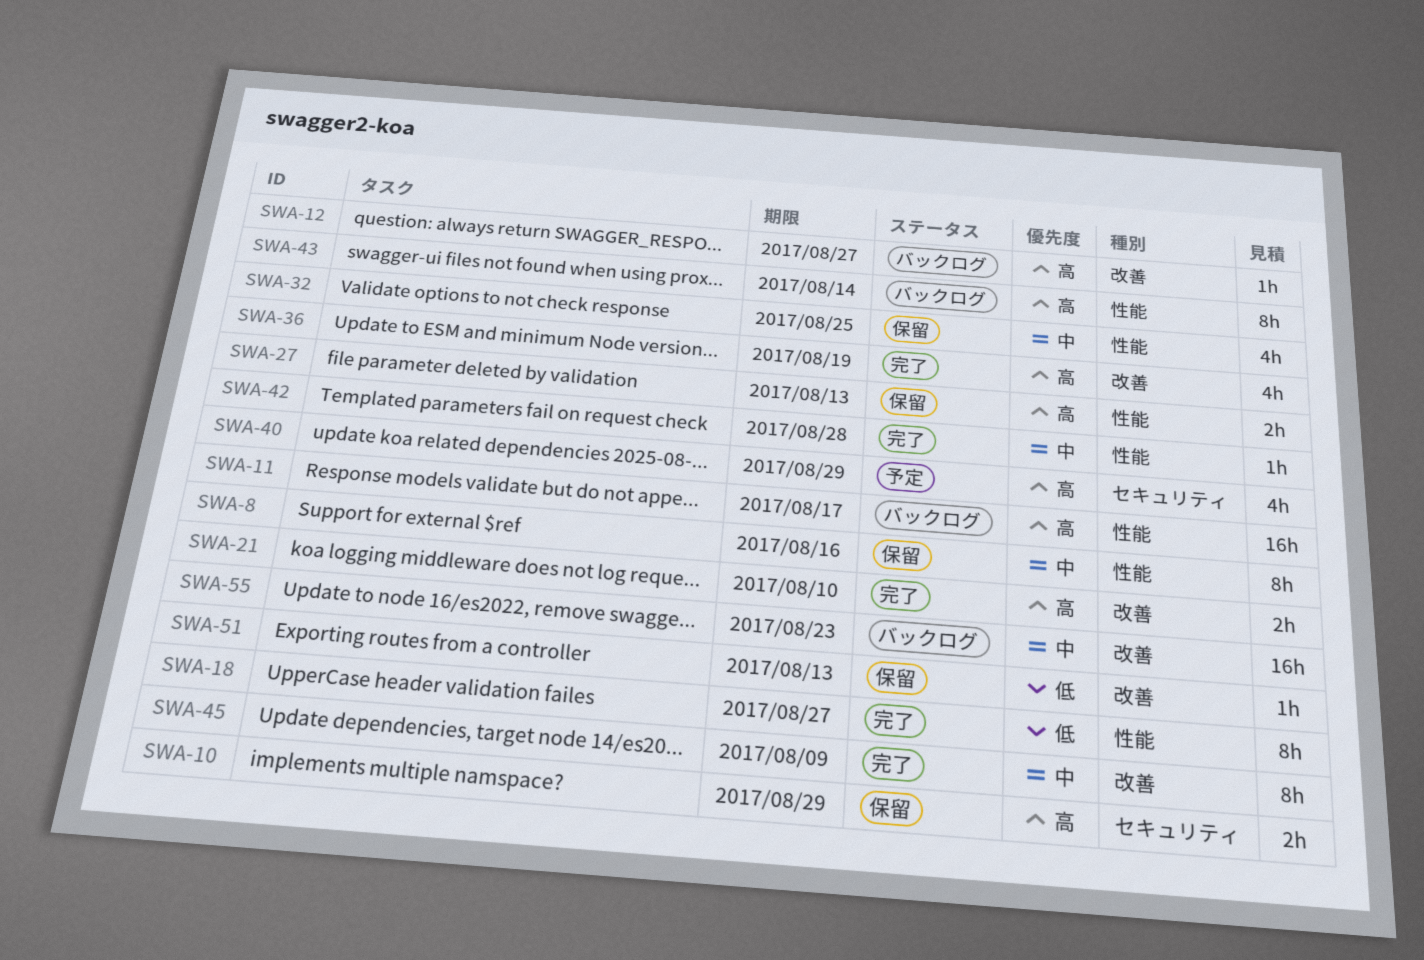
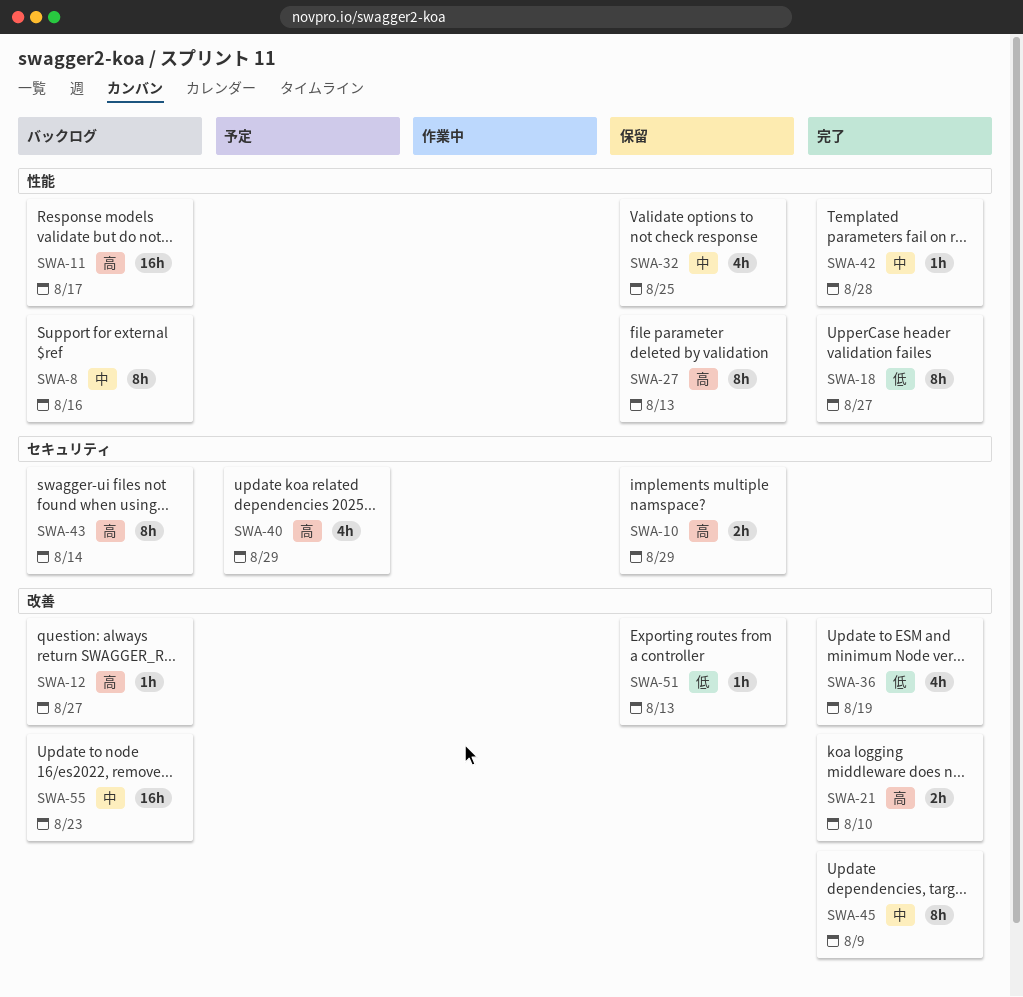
SWA-8, status: 保留 -> バックログ
SWA-27, estimate: 2h -> 8h
SWA-36, priority: 高 -> 低
SWA-43, label: 性能 -> セキュリティ

